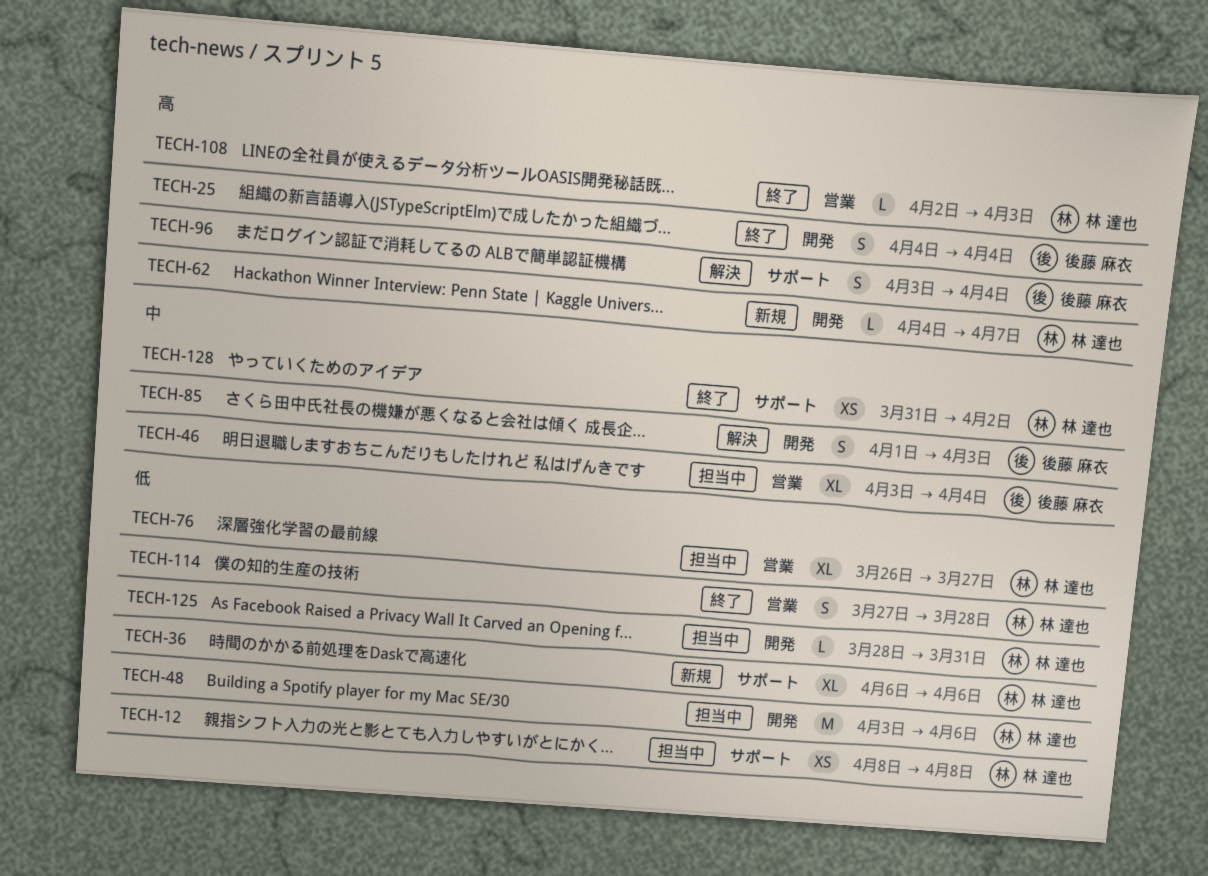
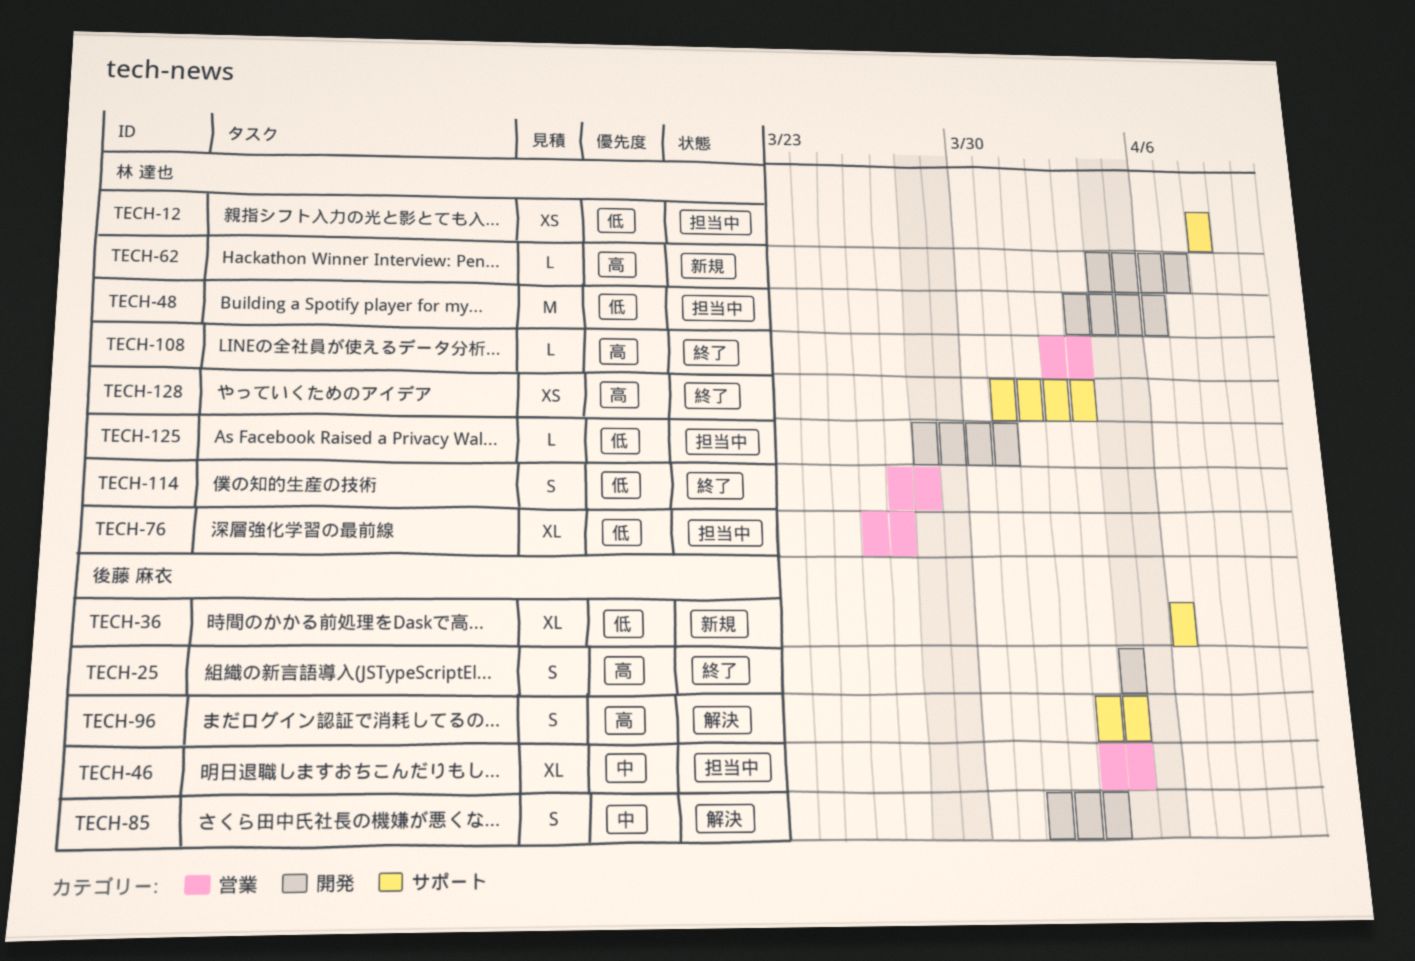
TECH-36, owner: 林 達也 -> 後藤 麻衣
TECH-128, priority: 中 -> 高
TECH-128, due: Apr 2 -> Apr 3

